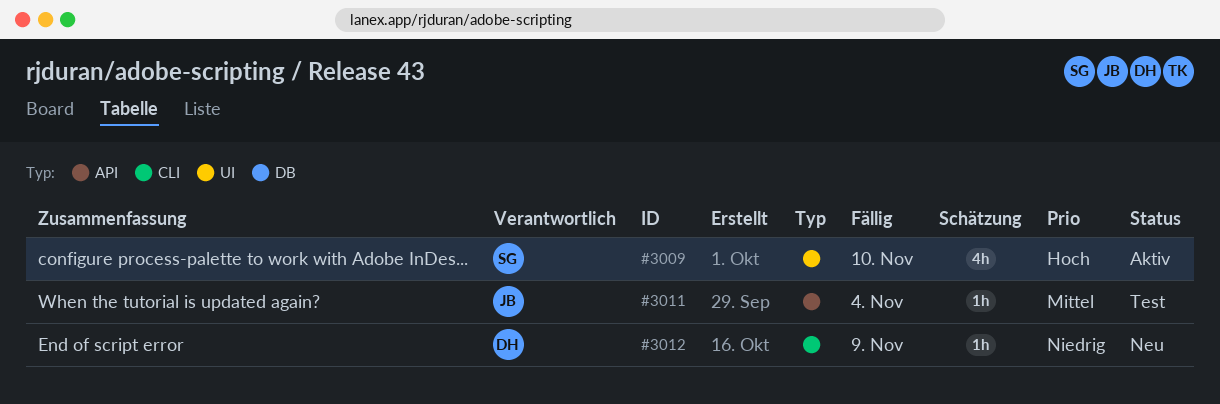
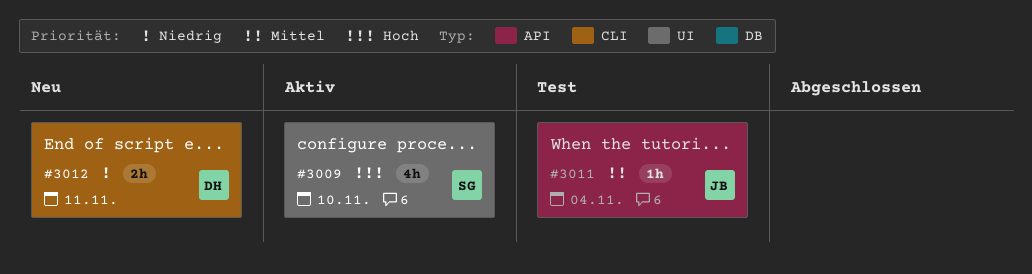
#3012, estimate: 1h -> 2h
#3012, due: Nov 9 -> Nov 11

